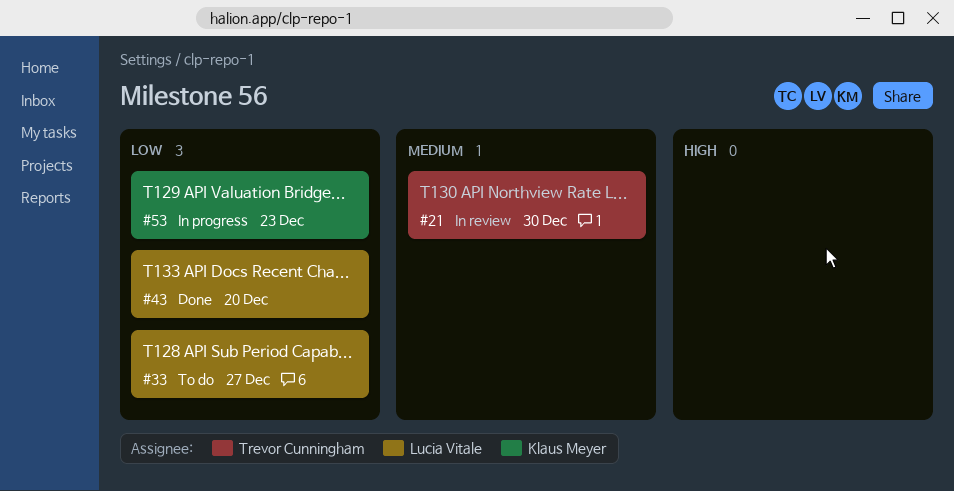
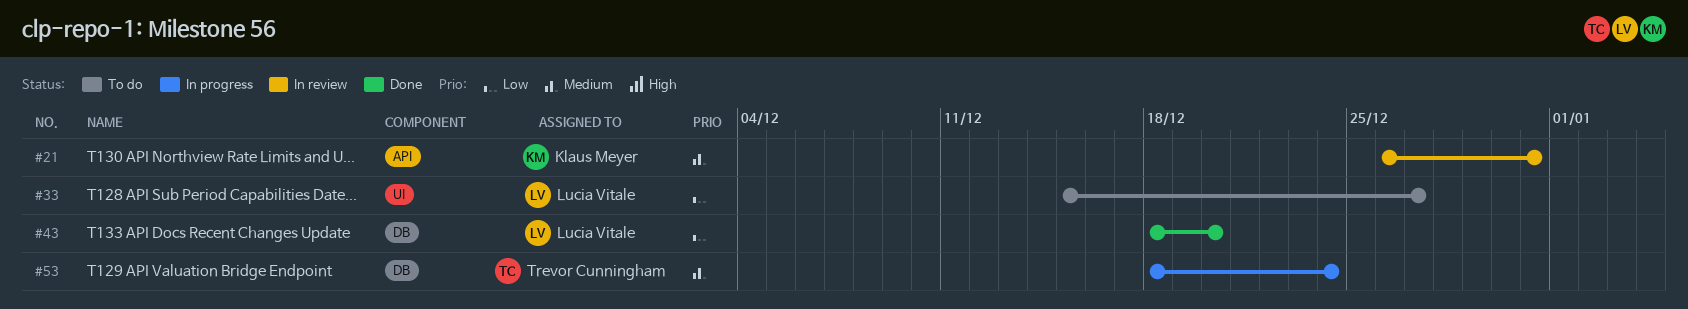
#21, owner: Trevor Cunningham -> Klaus Meyer
#21, due: Dec 30 -> Dec 31
#53, owner: Klaus Meyer -> Trevor Cunningham
#53, priority: Low -> Medium
#53, due: Dec 23 -> Dec 24

